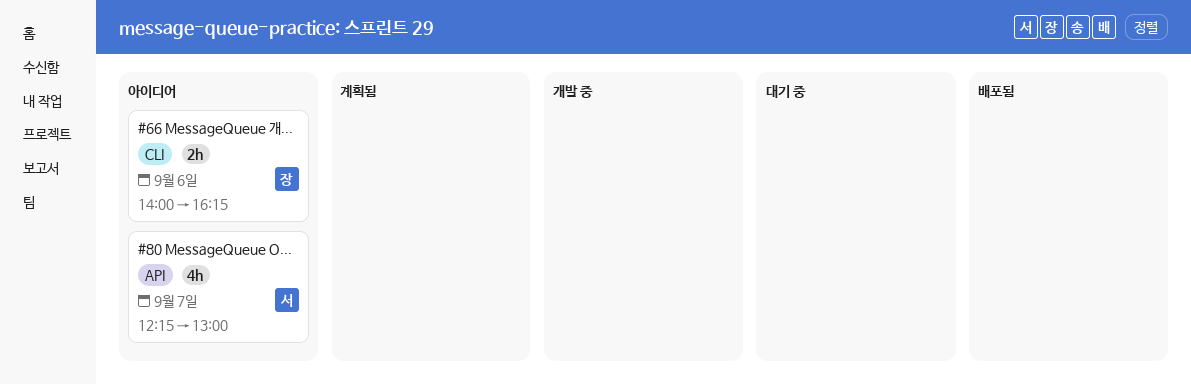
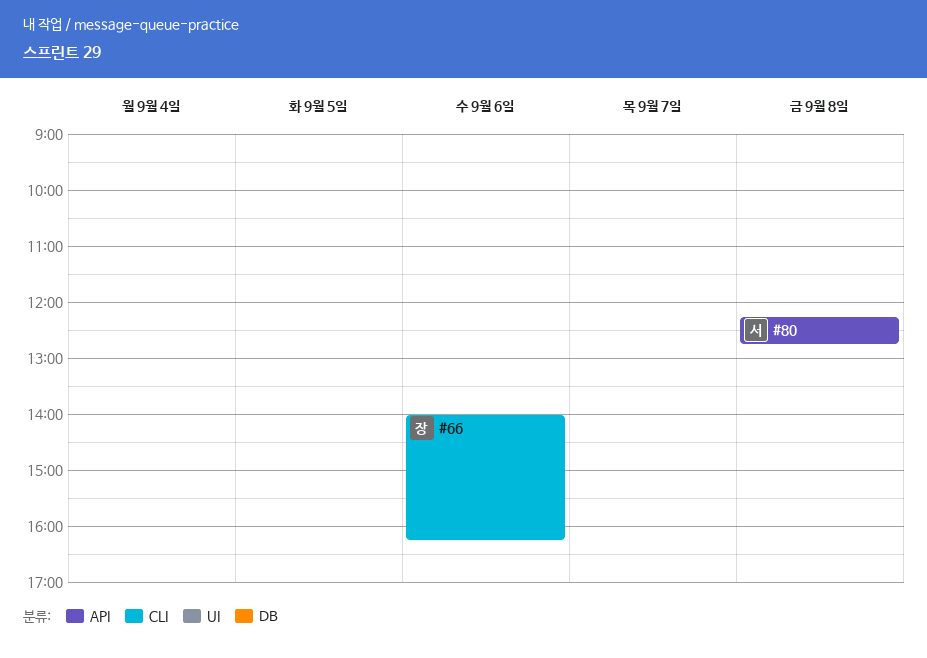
#80, day: Sep 7 -> Sep 8
#80, ends: 13:00 -> 12:45

